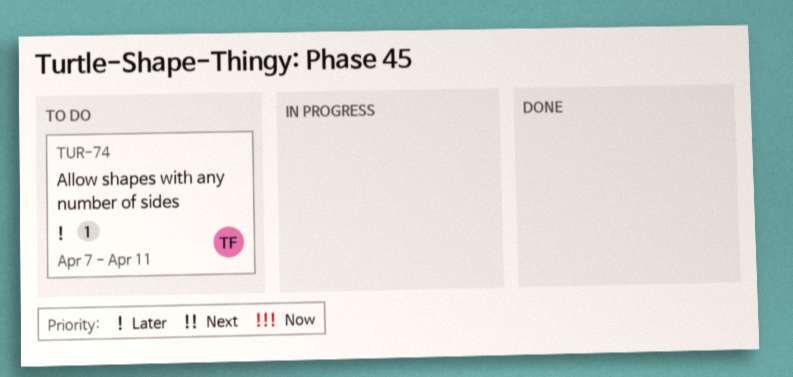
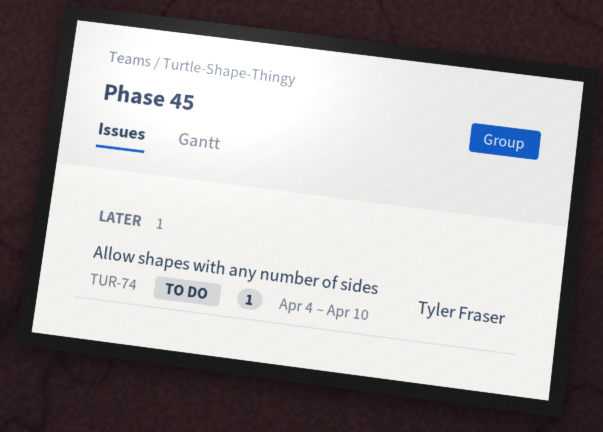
TUR-74, start: Apr 7 -> Apr 4
TUR-74, due: Apr 11 -> Apr 10

